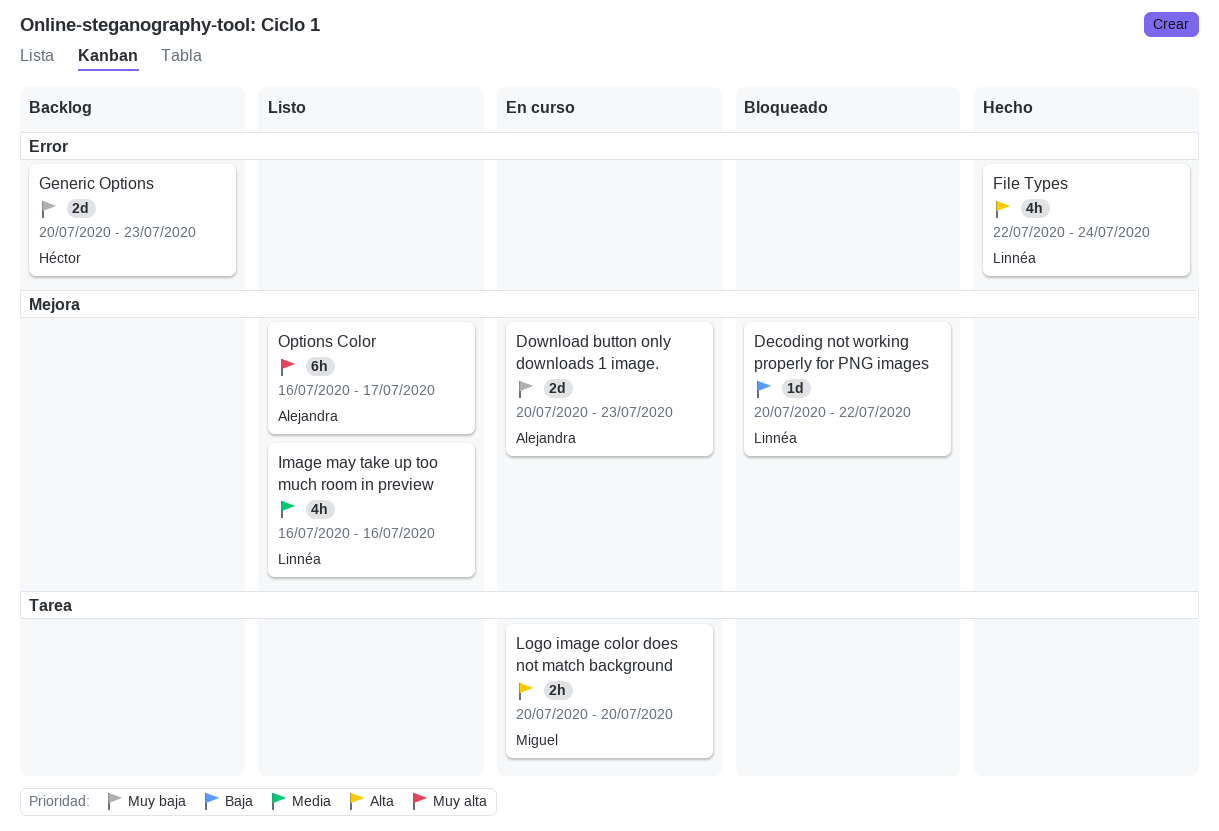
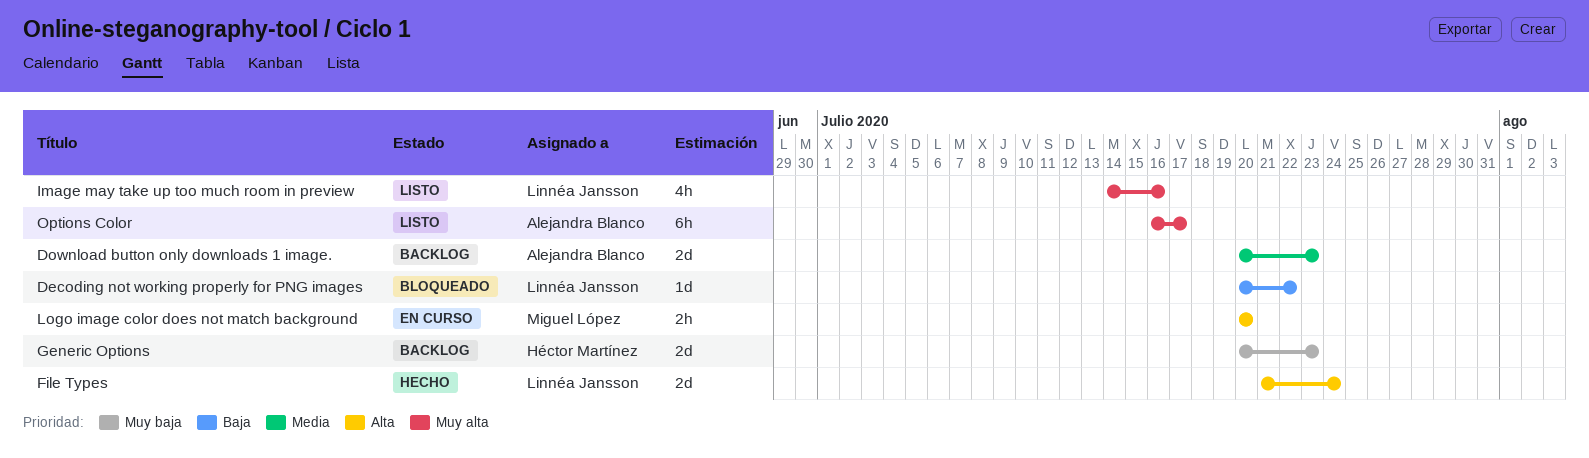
Download button only downloads 1 image., status: En curso -> Backlog
Download button only downloads 1 image., priority: Muy baja -> Media
File Types, estimate: 4h -> 2d
File Types, start: Jul 22 -> Jul 21
Image may take up too much room in preview, priority: Media -> Muy alta
Image may take up too much room in preview, start: Jul 16 -> Jul 14

